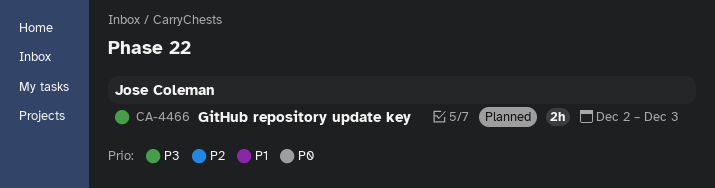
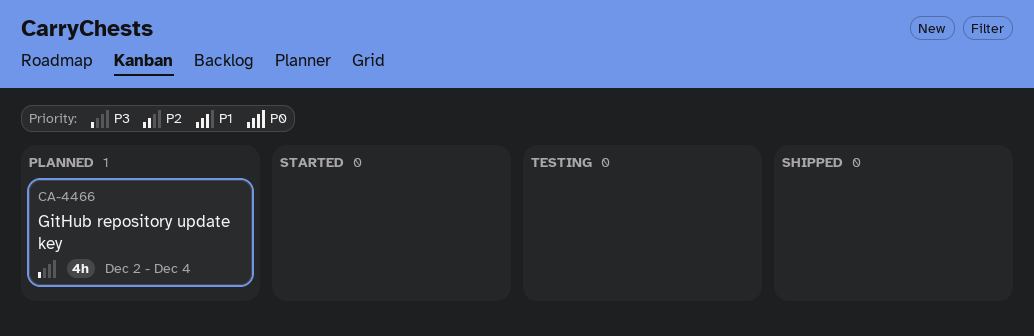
CA-4466, estimate: 2h -> 4h
CA-4466, due: Dec 3 -> Dec 4

